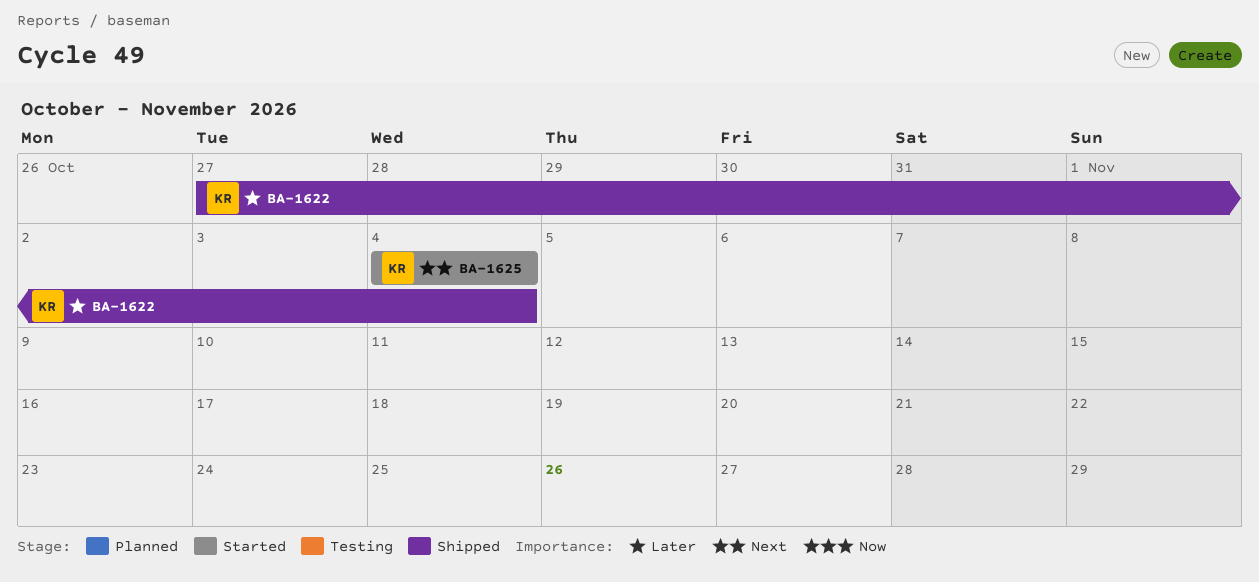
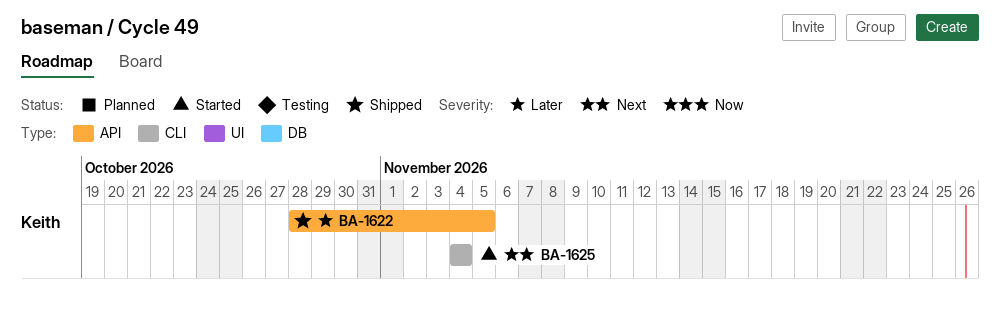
BA-1622, start: Oct 27 -> Oct 28
BA-1622, due: Nov 4 -> Nov 5

